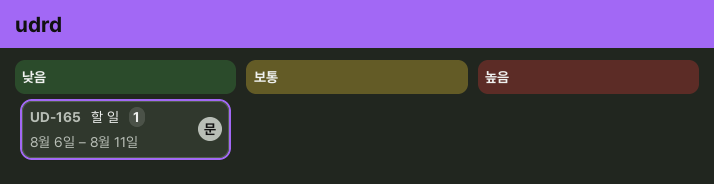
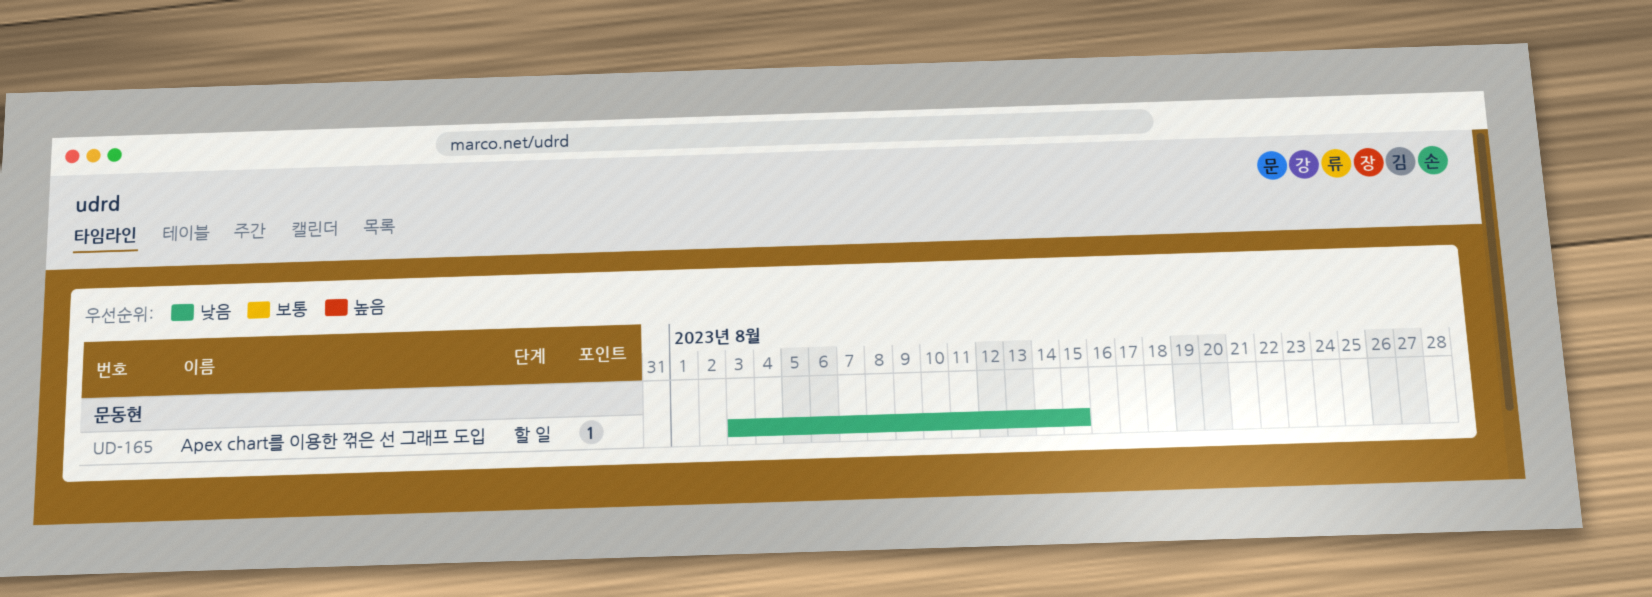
UD-165, start: Aug 6 -> Aug 3
UD-165, due: Aug 11 -> Aug 15

